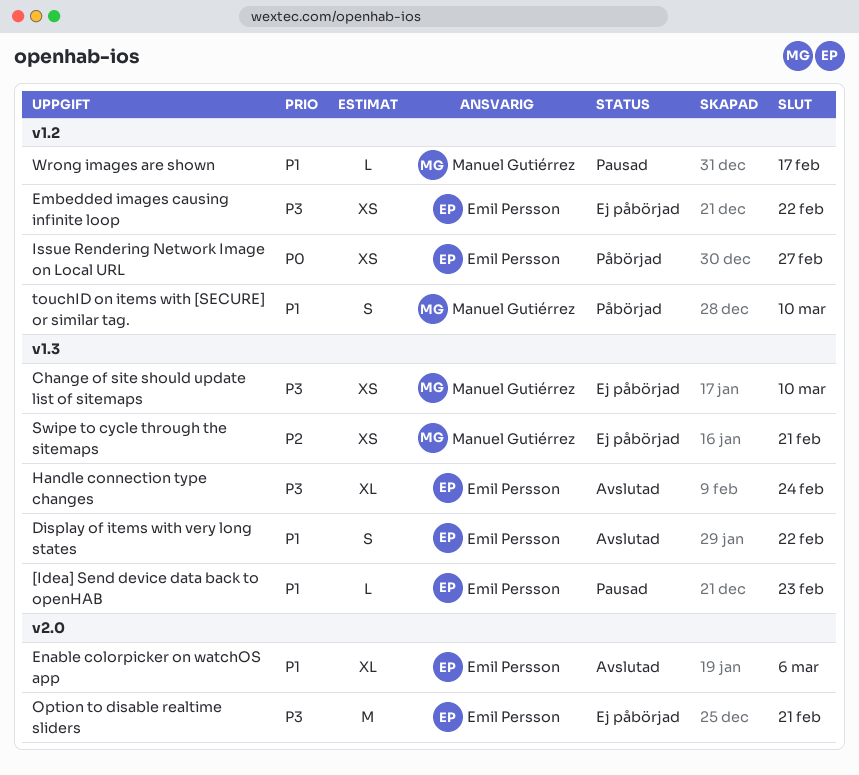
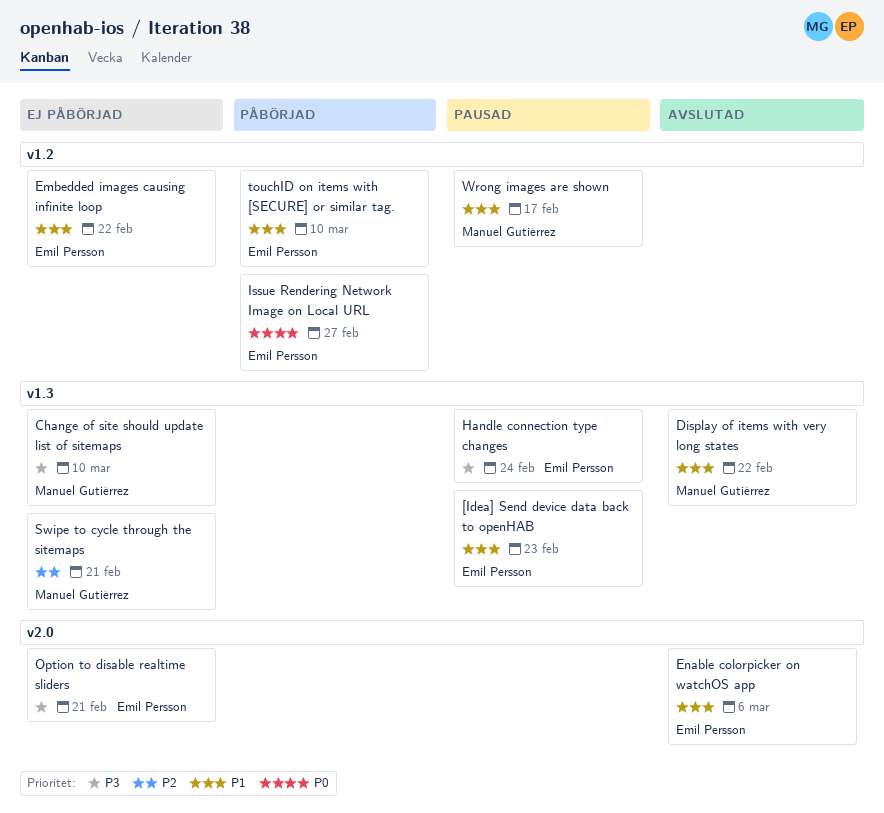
Display of items with very long states, owner: Emil Persson -> Manuel Gutiérrez
Embedded images causing infinite loop, priority: P3 -> P1
Handle connection type changes, status: Avslutad -> Pausad
touchID on items with [SECURE] or similar tag., owner: Manuel Gutiérrez -> Emil Persson

